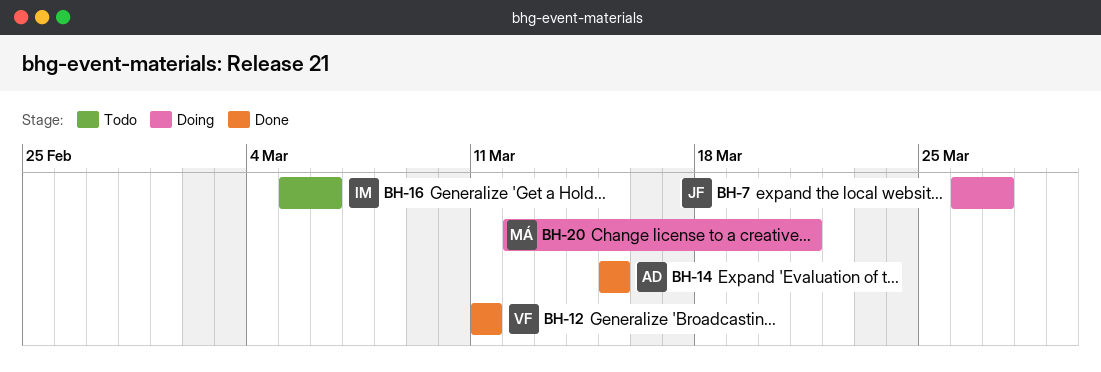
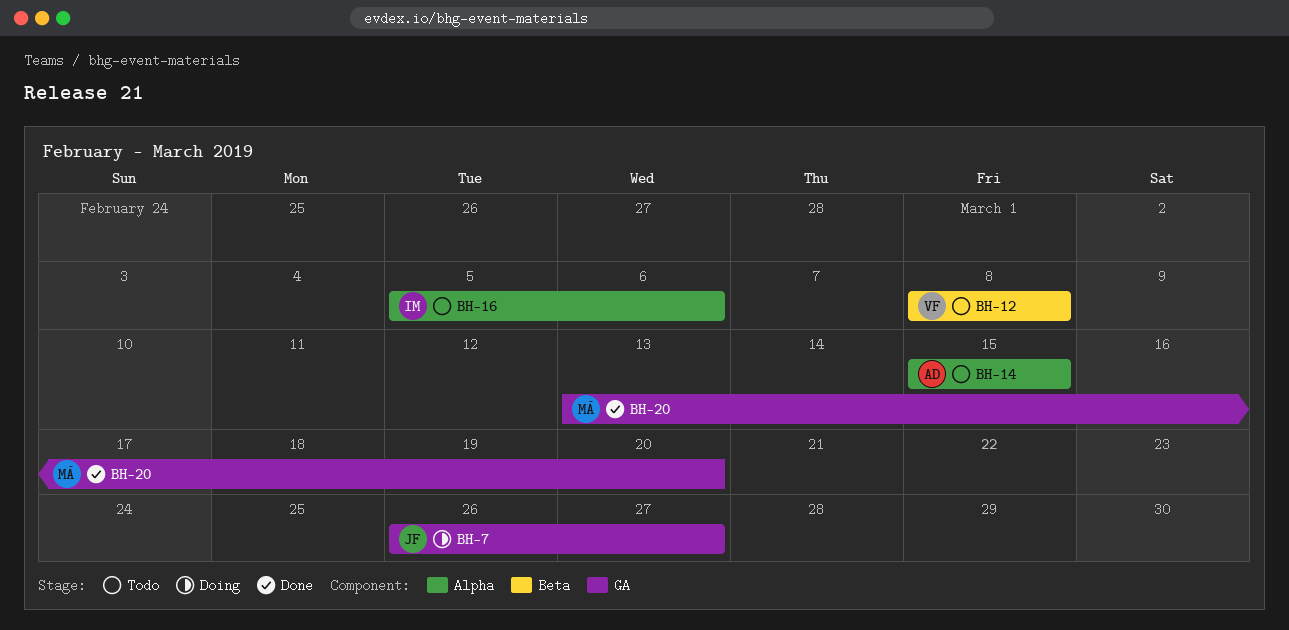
BH-12, status: Done -> Todo
BH-12, start: Mar 11 -> Mar 8
BH-12, due: Mar 11 -> Mar 8
BH-14, status: Done -> Todo
BH-20, status: Doing -> Done
BH-20, start: Mar 12 -> Mar 13
BH-20, due: Mar 21 -> Mar 20

